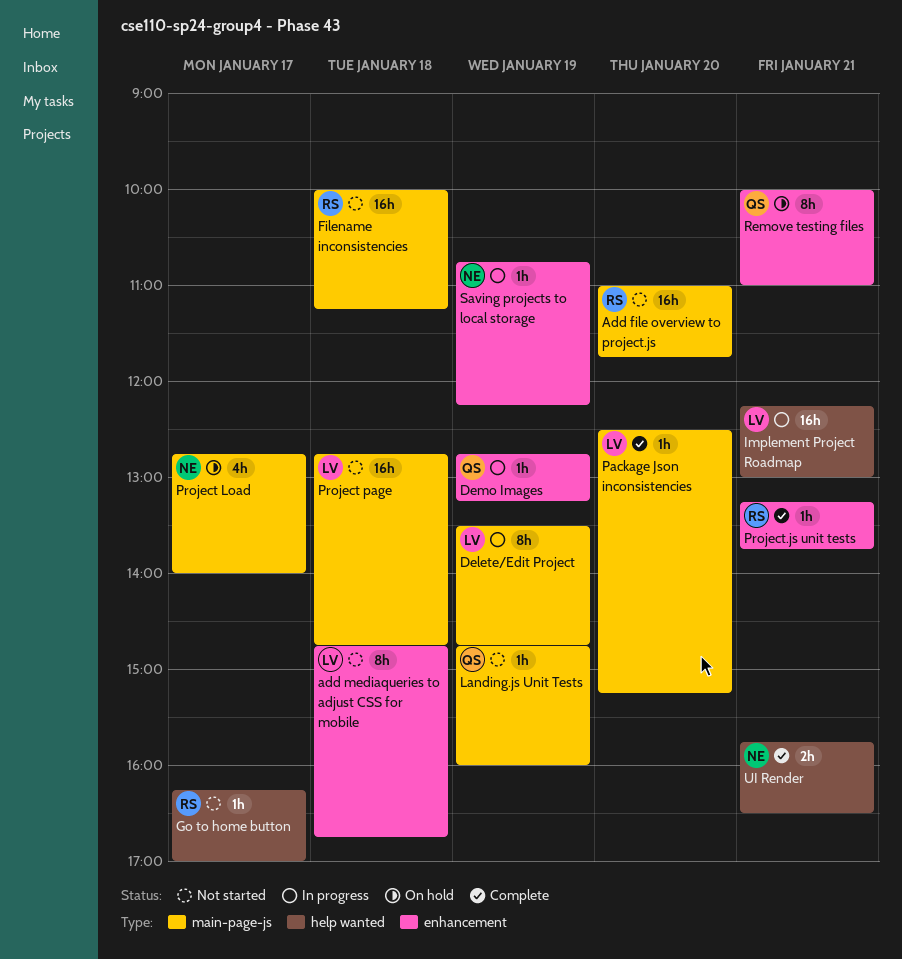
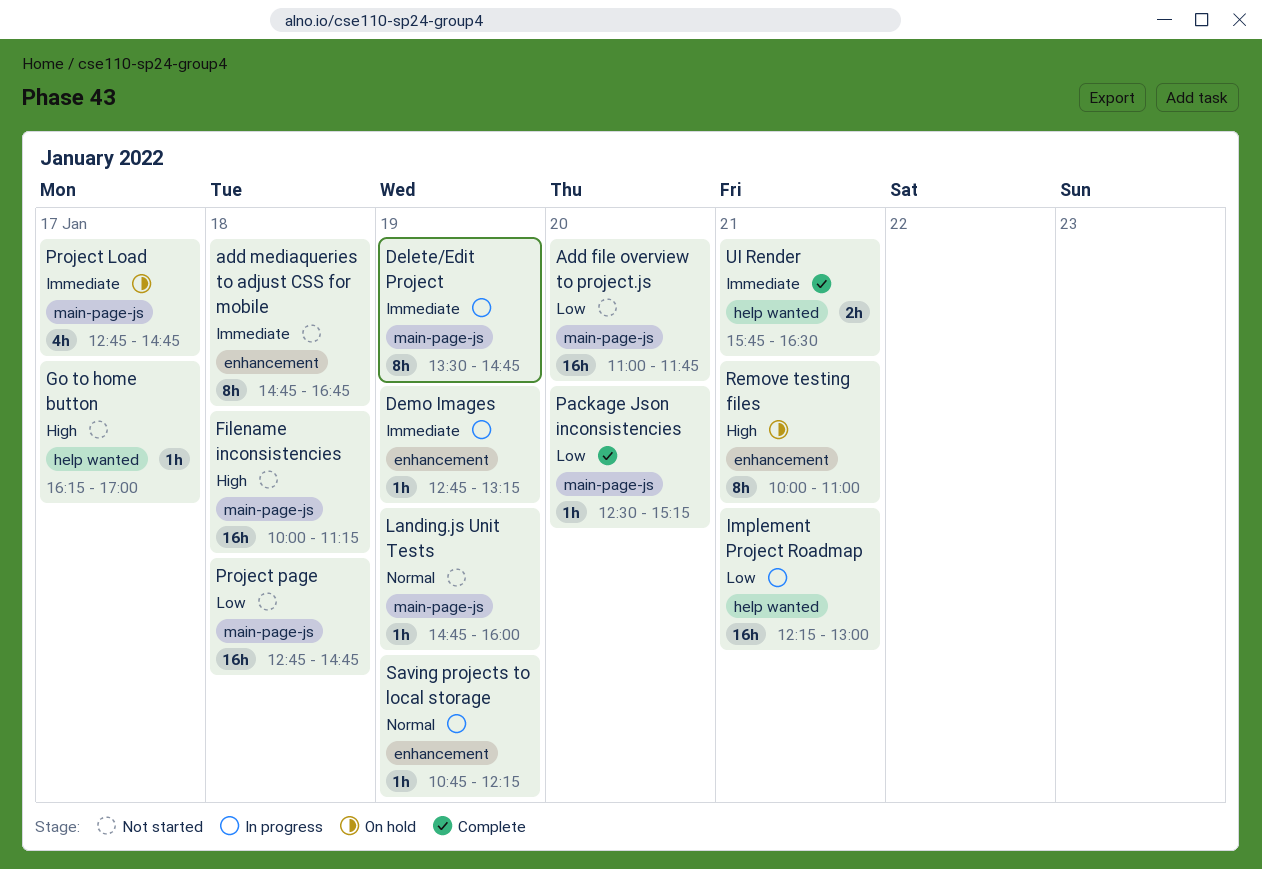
Project Load, ends: 14:00 -> 14:45
Project.js unit tests: present -> none

